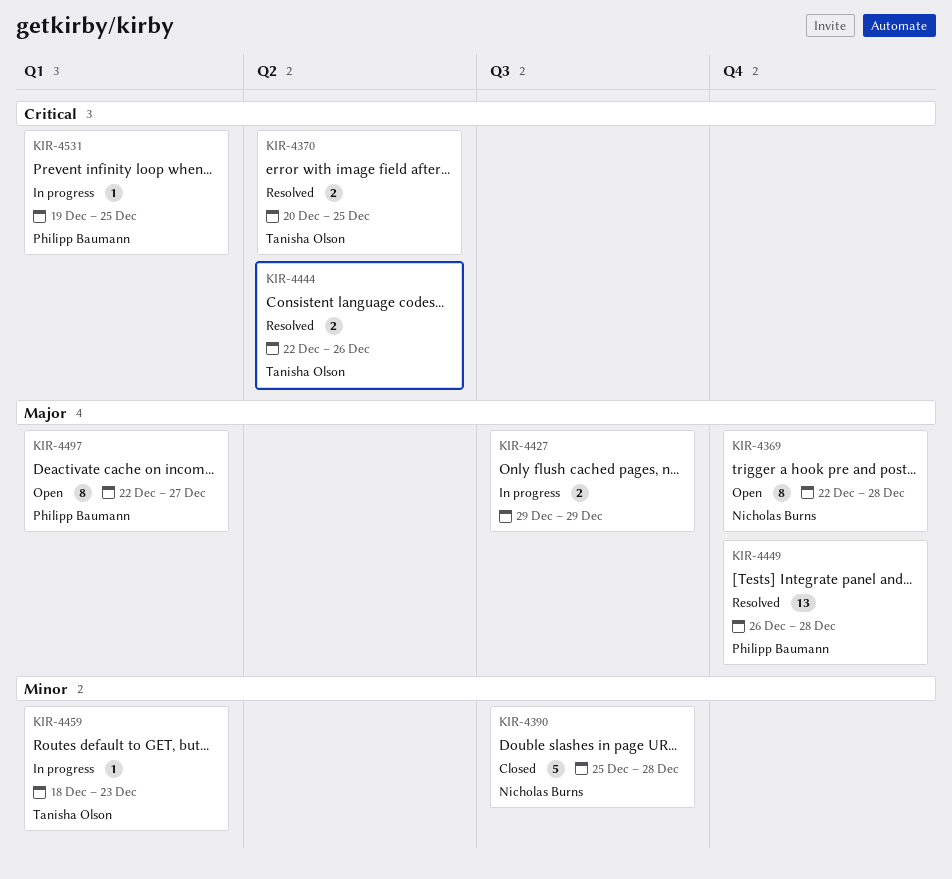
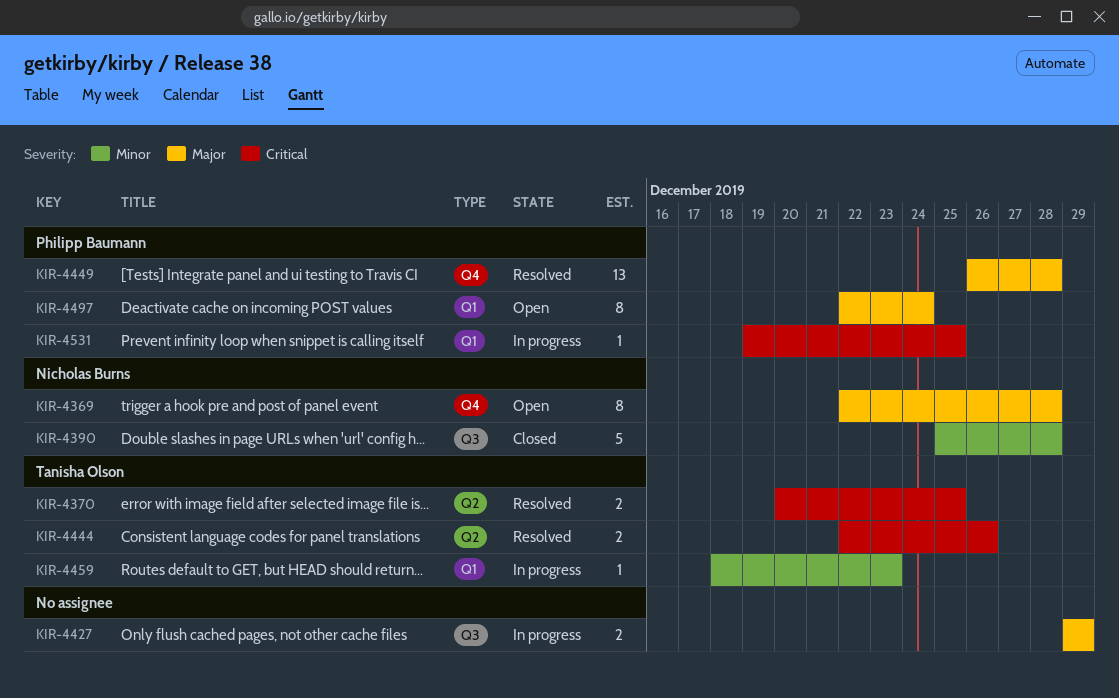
KIR-4497, due: Dec 27 -> Dec 24

